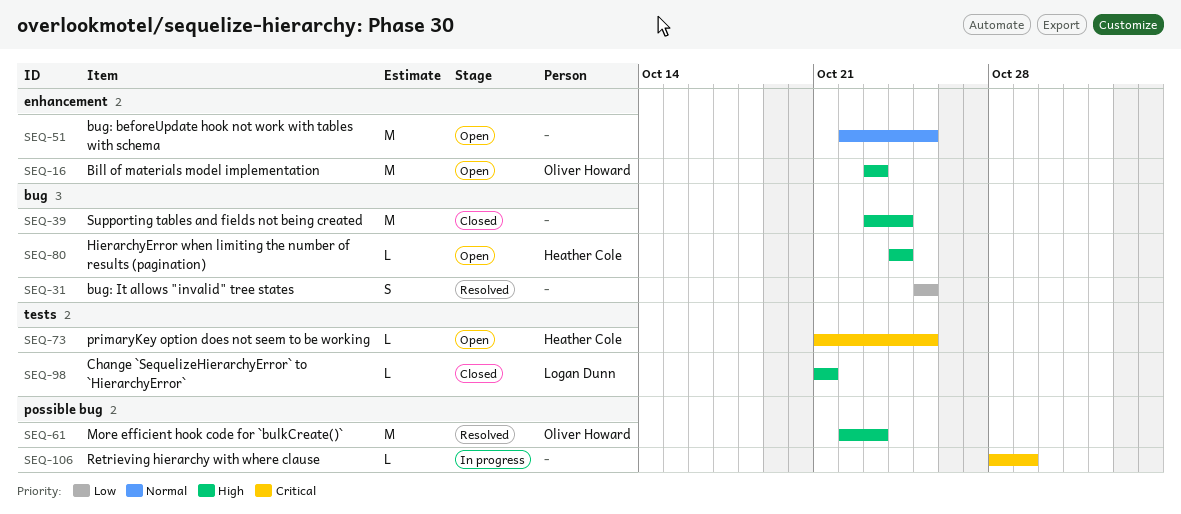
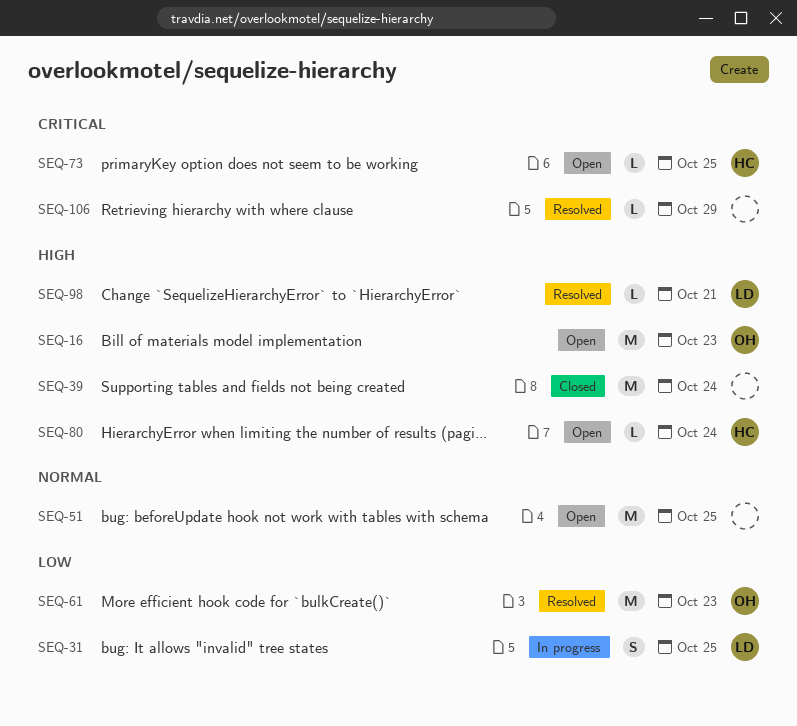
SEQ-31, status: Resolved -> In progress
SEQ-31, owner: none -> Logan Dunn
SEQ-61, priority: High -> Low
SEQ-98, status: Closed -> Resolved
SEQ-106, status: In progress -> Resolved

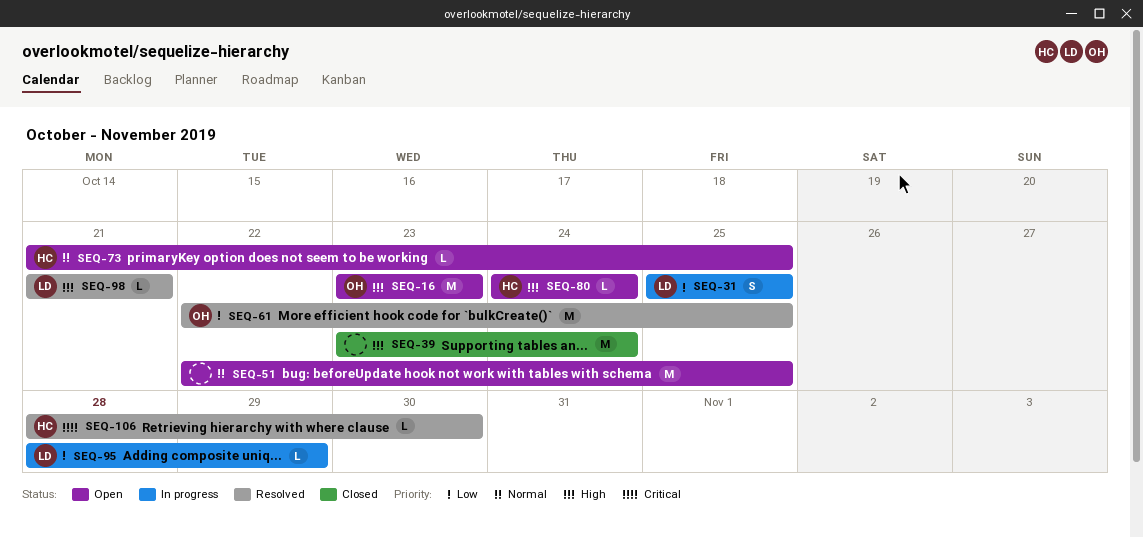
SEQ-61, due: Oct 23 -> Oct 25
SEQ-73, priority: Critical -> Normal
SEQ-95: none -> present
SEQ-106, owner: none -> HC
SEQ-106, due: Oct 29 -> Oct 30

